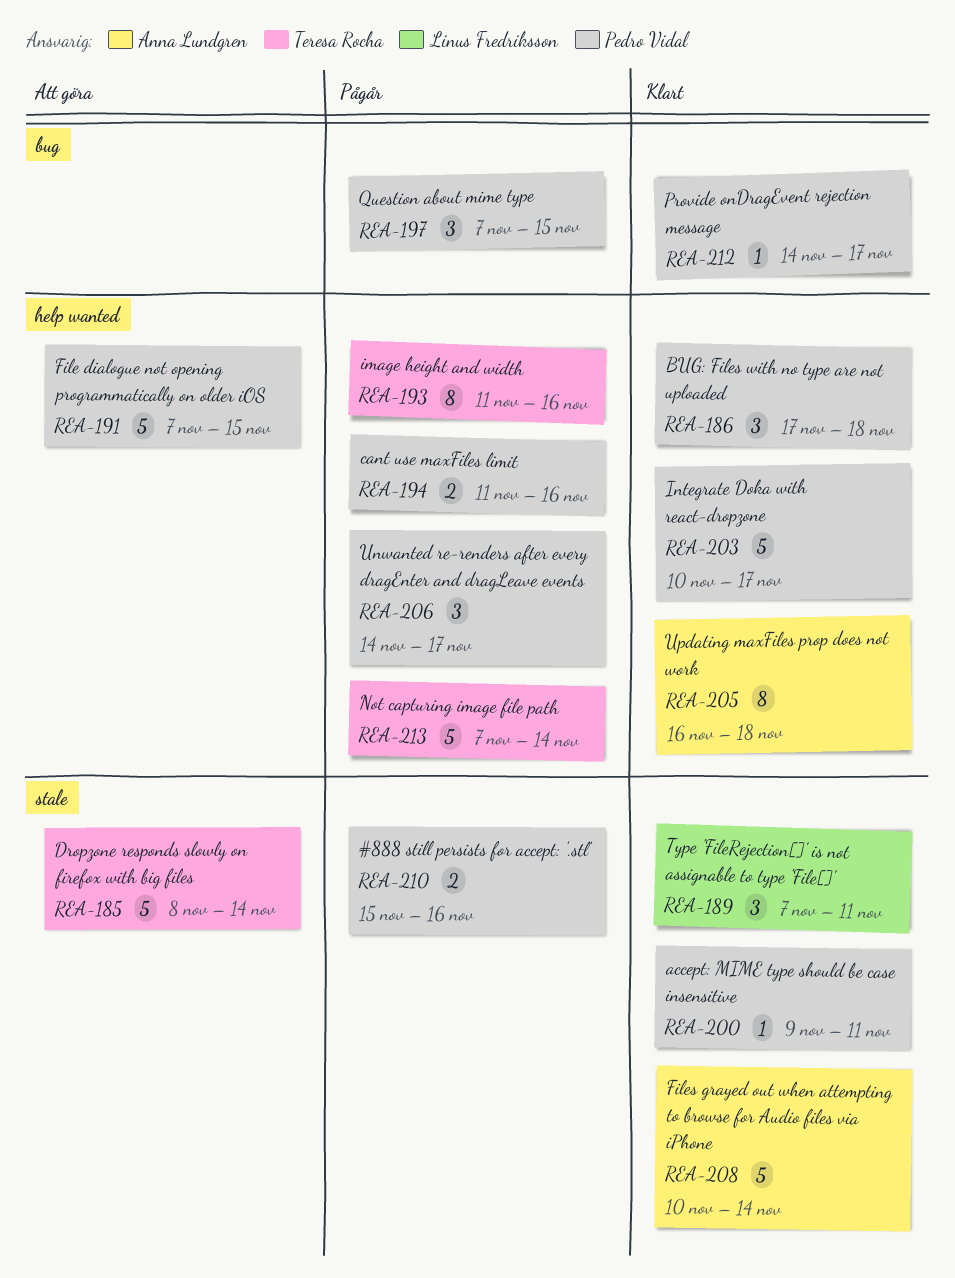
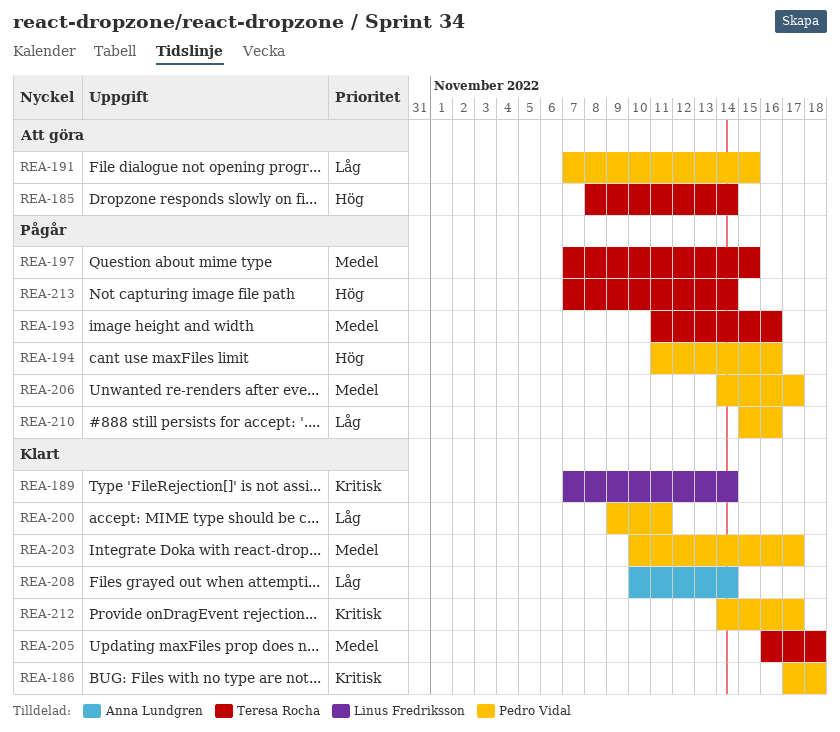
REA-189, due: Nov 11 -> Nov 14
REA-197, owner: Pedro Vidal -> Teresa Rocha
REA-205, owner: Anna Lundgren -> Teresa Rocha

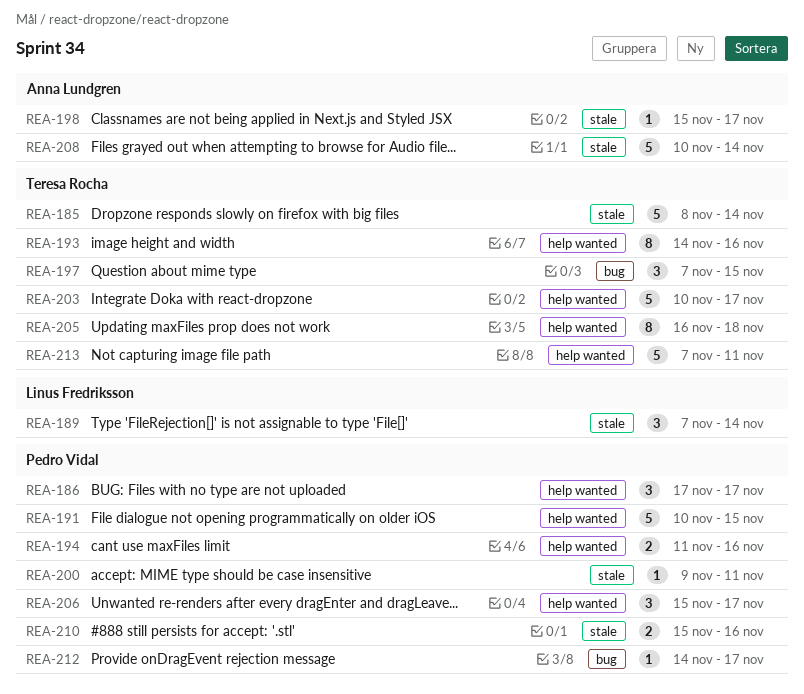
REA-186, due: Nov 18 -> Nov 17
REA-191, start: Nov 7 -> Nov 10
REA-193, start: Nov 11 -> Nov 14
REA-198: none -> present
REA-203, owner: Pedro Vidal -> Teresa Rocha
REA-206, start: Nov 14 -> Nov 15
REA-213, due: Nov 14 -> Nov 11

